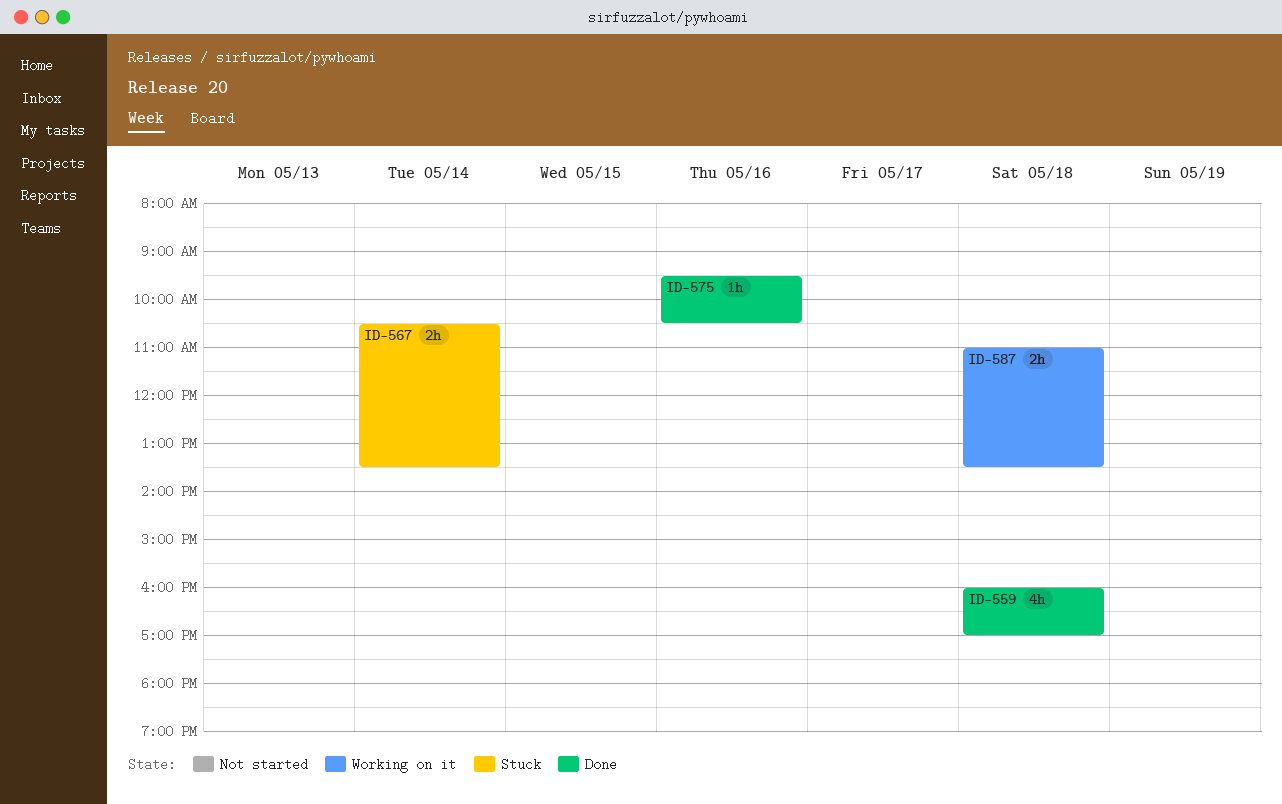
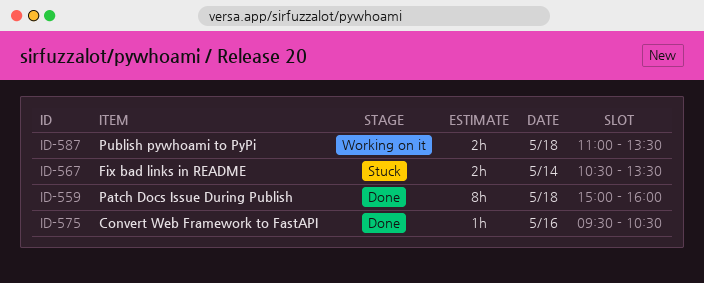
ID-559, estimate: 4h -> 8h
ID-559, begins: 16:00 -> 15:00
ID-559, ends: 17:00 -> 16:00

